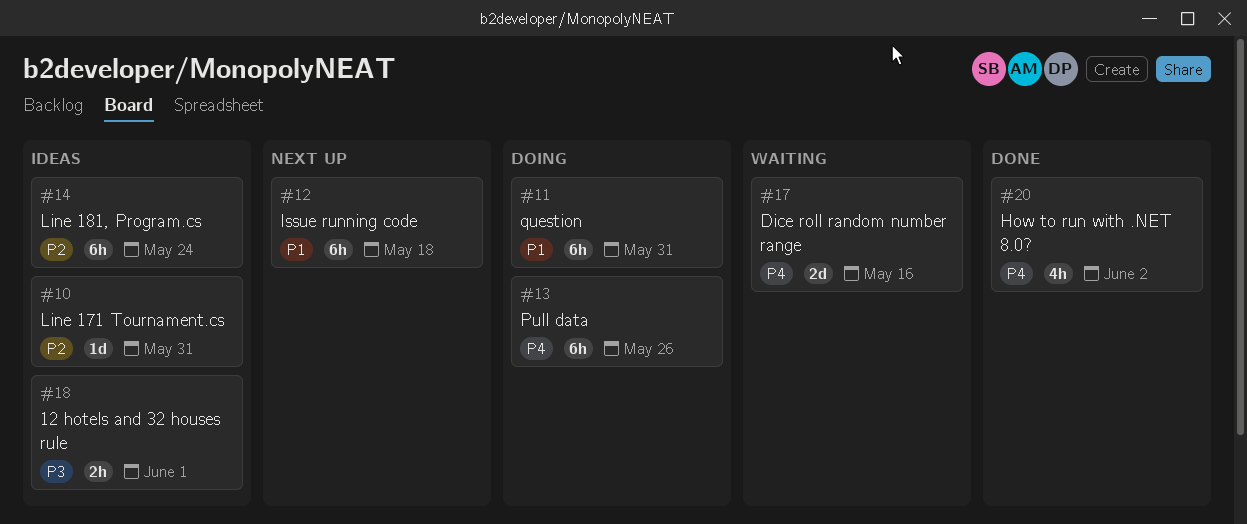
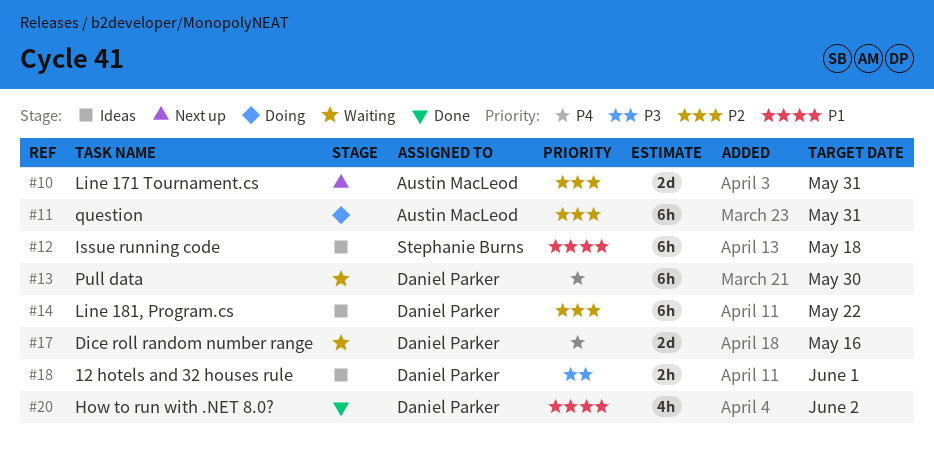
#10, status: Ideas -> Next up
#10, estimate: 1d -> 2d
#11, priority: P1 -> P2
#12, status: Next up -> Ideas
#13, status: Doing -> Waiting
#13, due: May 26 -> May 30
#14, due: May 24 -> May 22
#20, priority: P4 -> P1

